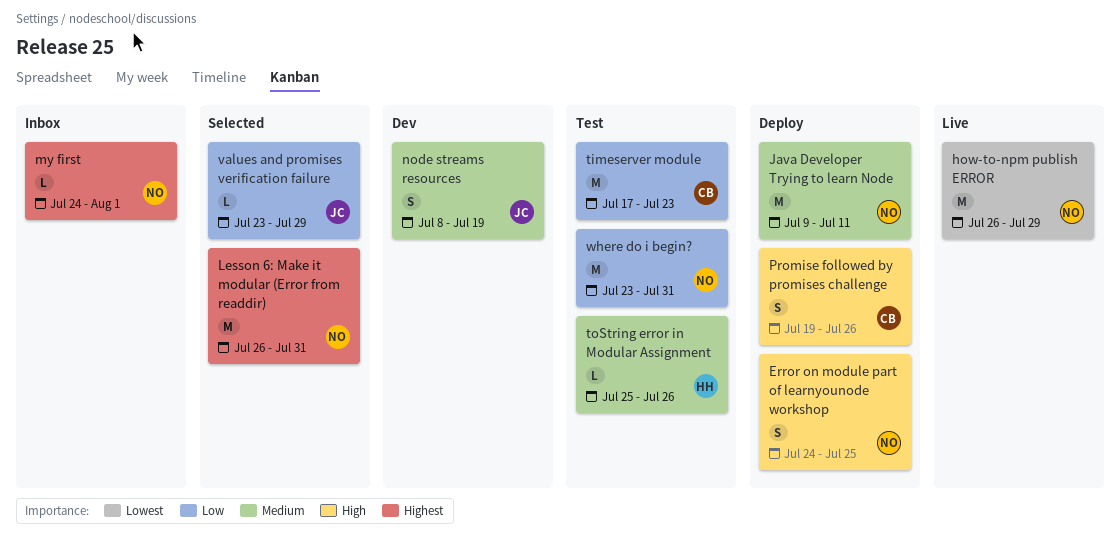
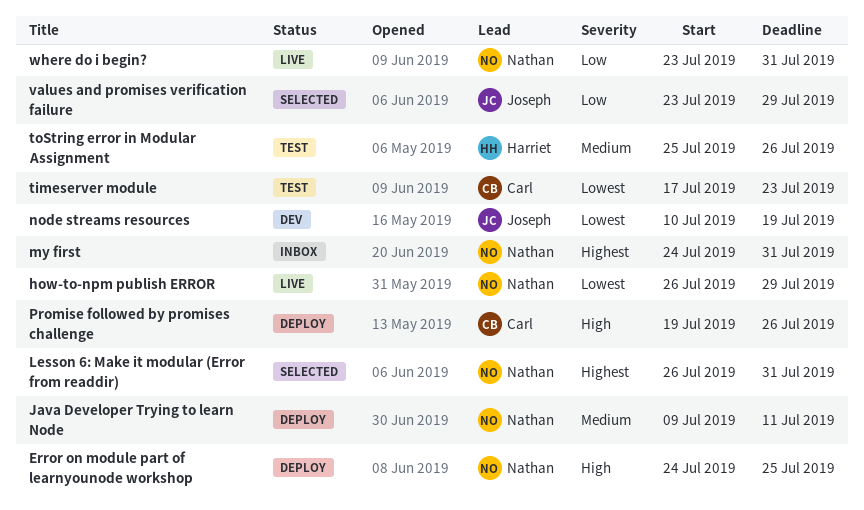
my first, due: Aug 1 -> Jul 31
node streams resources, priority: Medium -> Lowest
node streams resources, start: Jul 8 -> Jul 10
timeserver module, priority: Low -> Lowest
where do i begin?, status: Test -> Live

